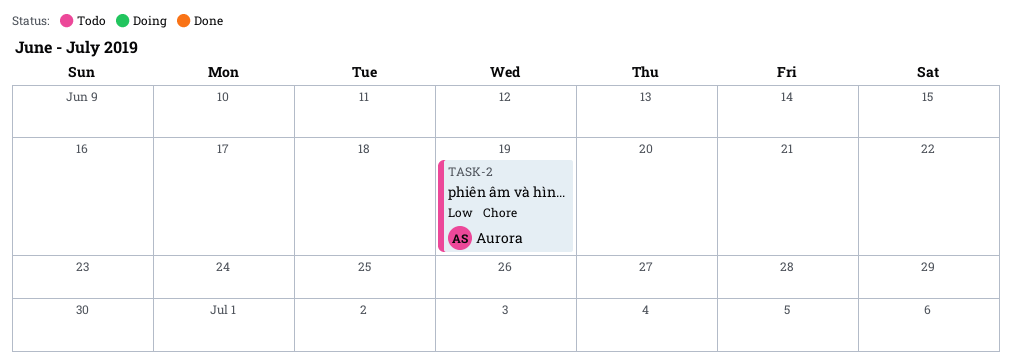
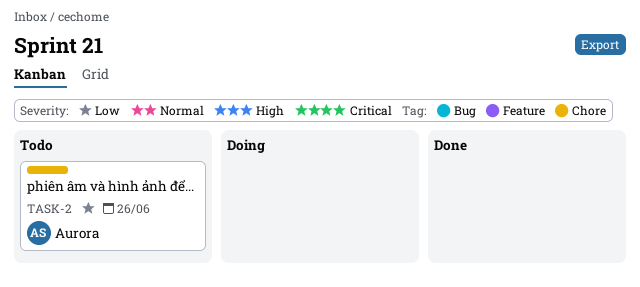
TASK-2, due: Jun 19 -> Jun 26

